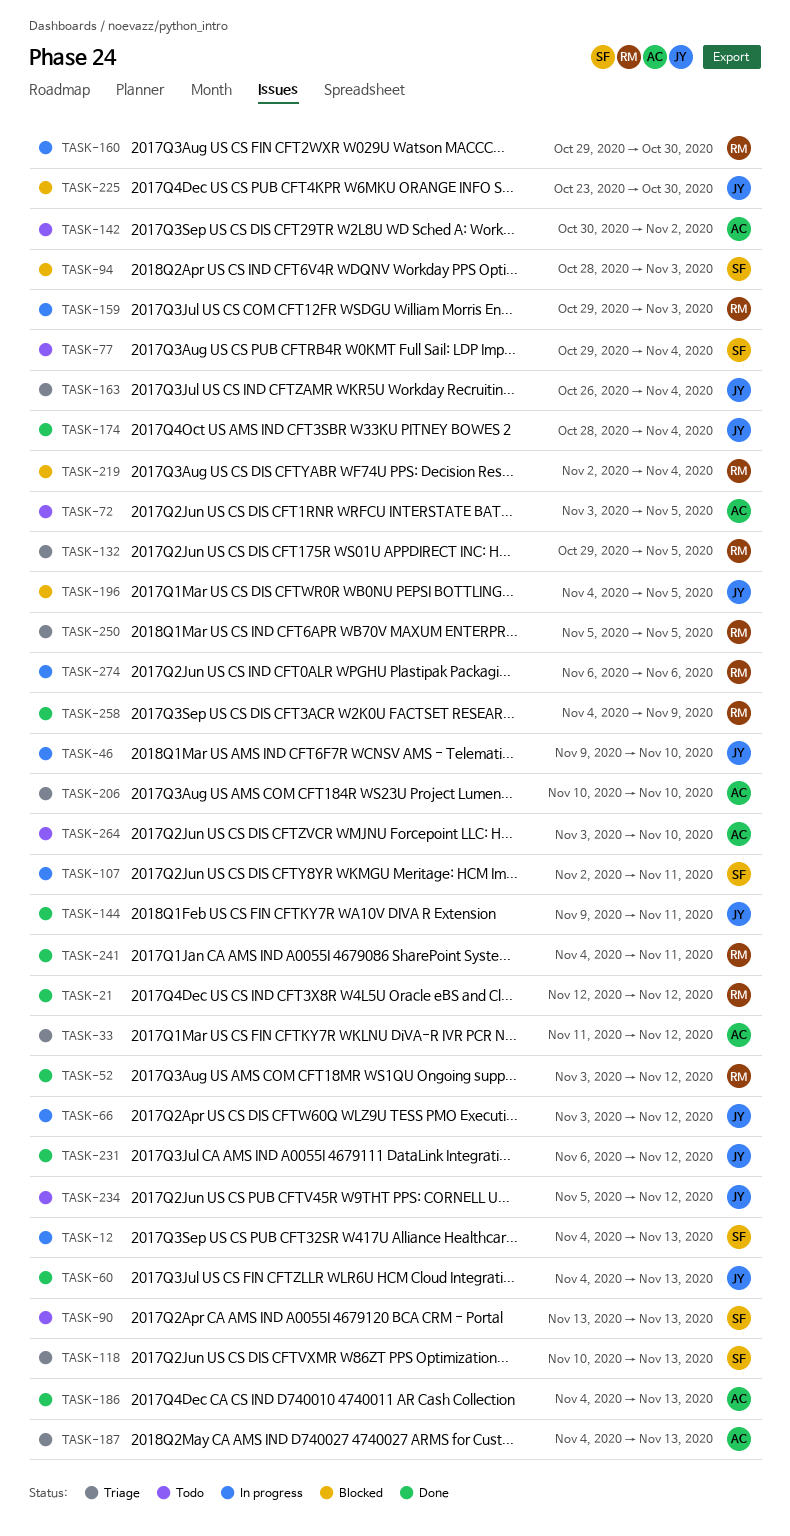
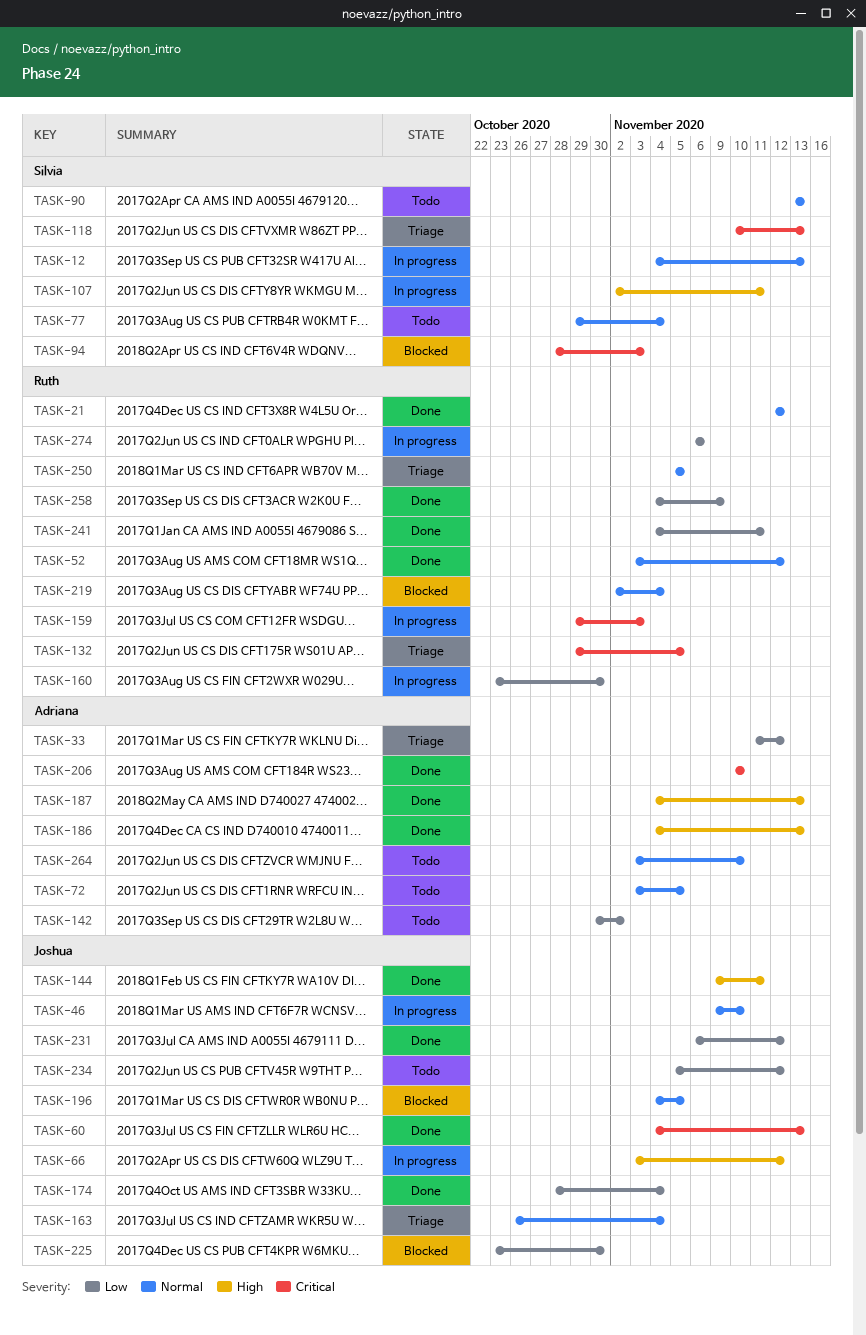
TASK-160, start: Oct 29 -> Oct 23
TASK-187, status: Triage -> Done
TASK-206, status: Triage -> Done

